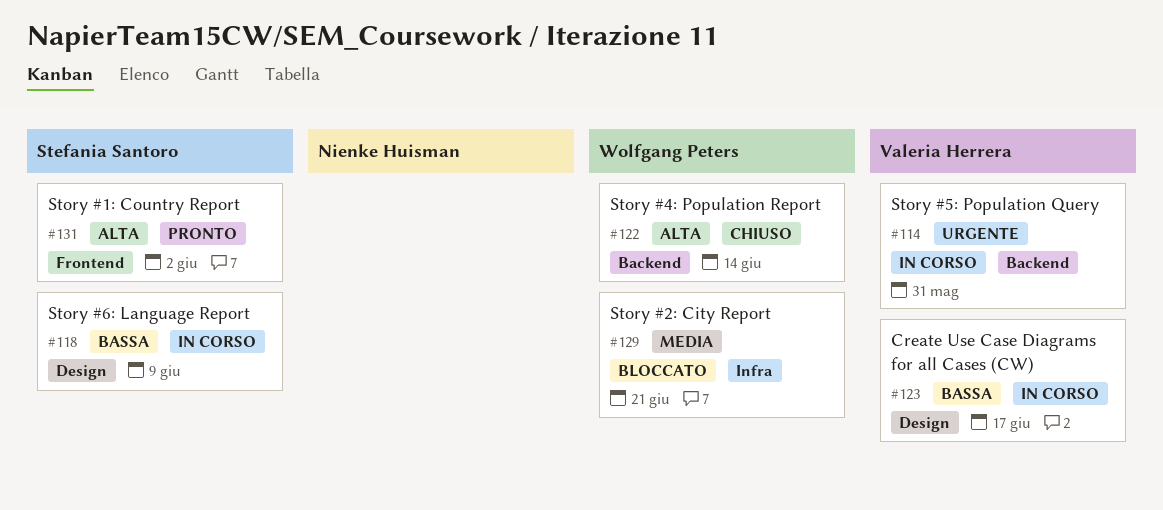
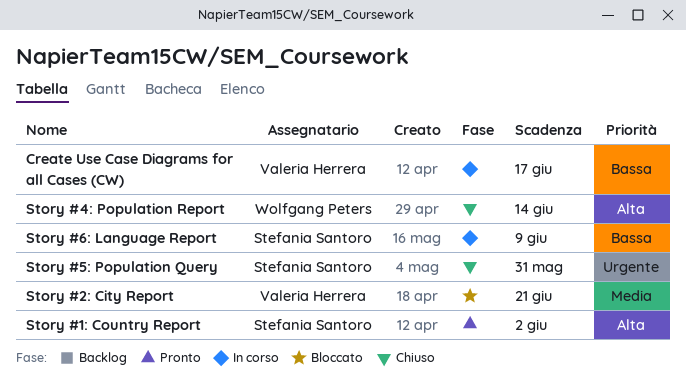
Story #2: City Report, owner: Wolfgang Peters -> Valeria Herrera
Story #5: Population Query, status: In corso -> Chiuso
Story #5: Population Query, owner: Valeria Herrera -> Stefania Santoro

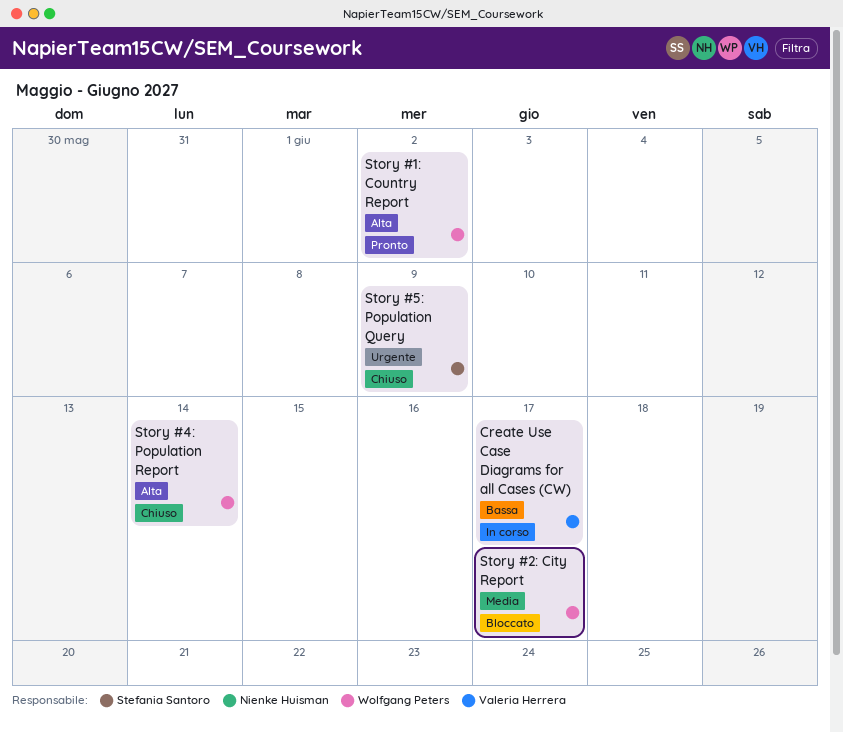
Story #1: Country Report, owner: Stefania Santoro -> Wolfgang Peters
Story #2: City Report, owner: Valeria Herrera -> Wolfgang Peters
Story #2: City Report, due: Jun 21 -> Jun 17
Story #5: Population Query, due: May 31 -> Jun 9
Story #6: Language Report: present -> none

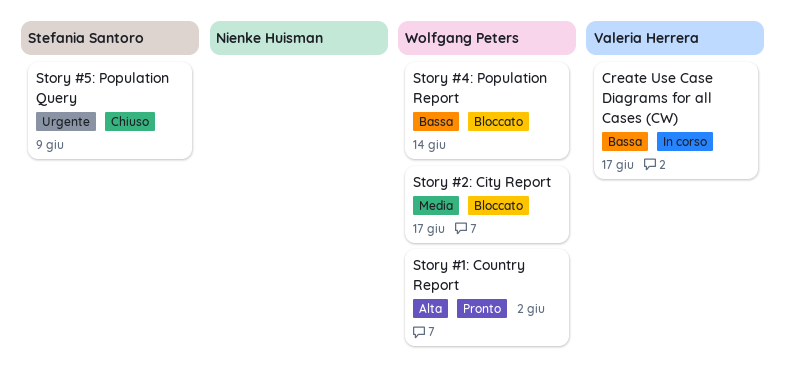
Story #4: Population Report, status: Chiuso -> Bloccato
Story #4: Population Report, priority: Alta -> Bassa

